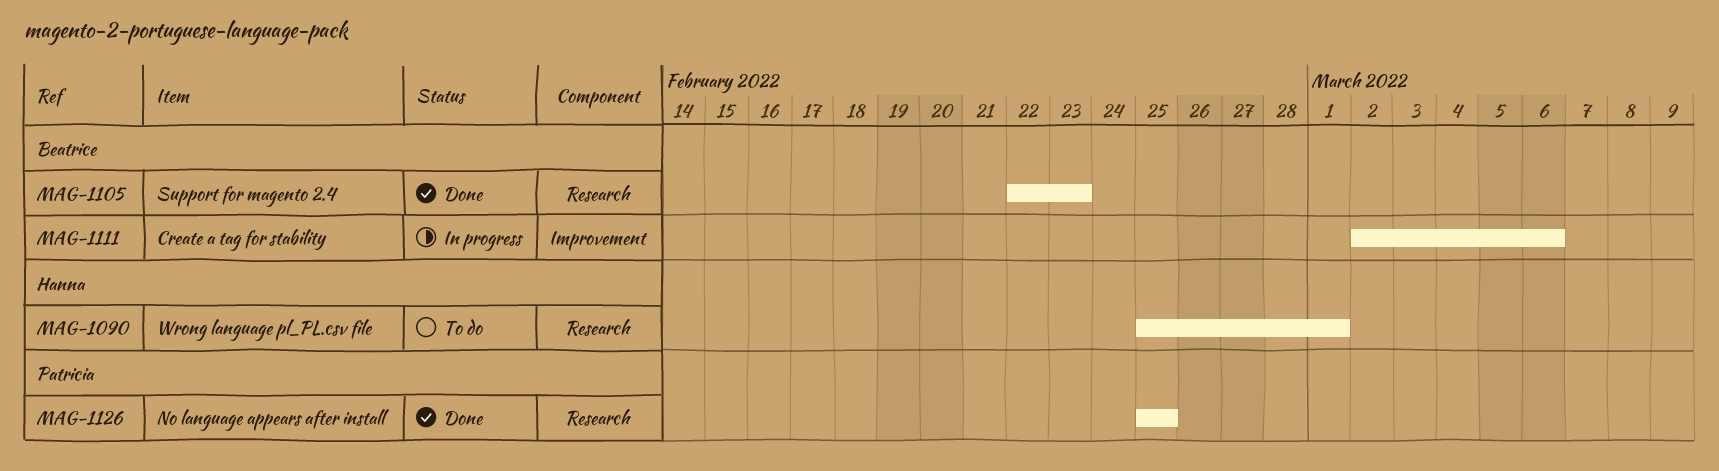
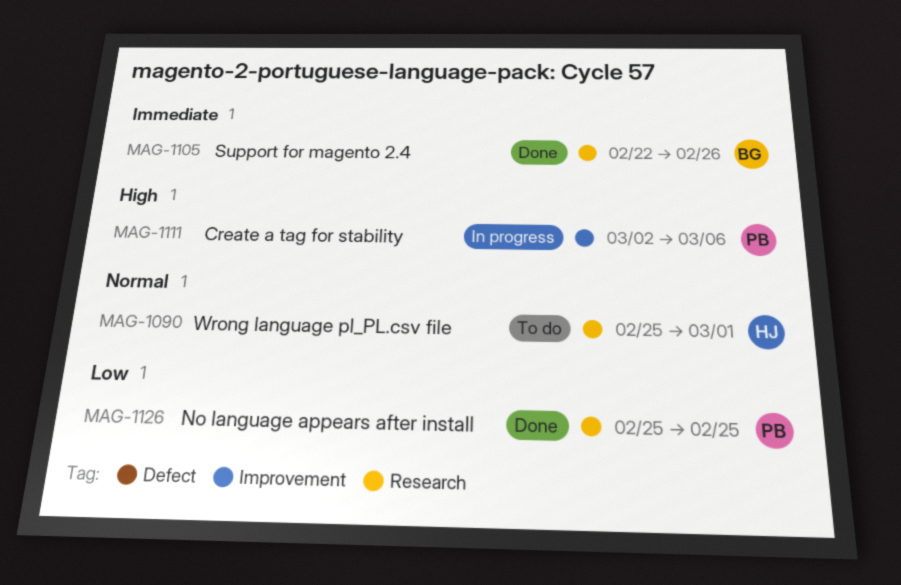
MAG-1105, due: Feb 23 -> Feb 26
MAG-1111, owner: Beatrice -> Patricia

